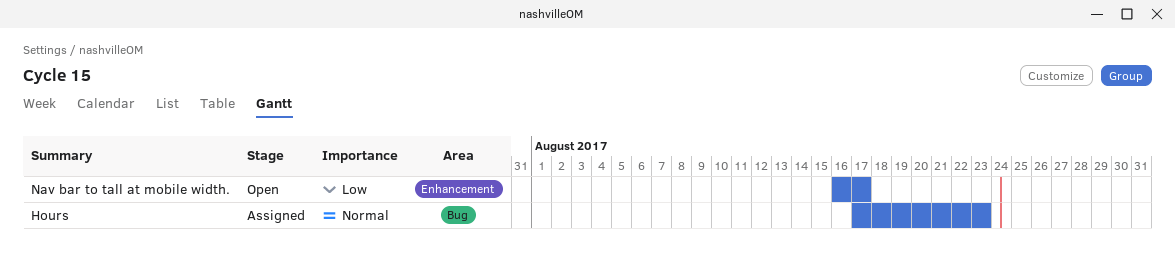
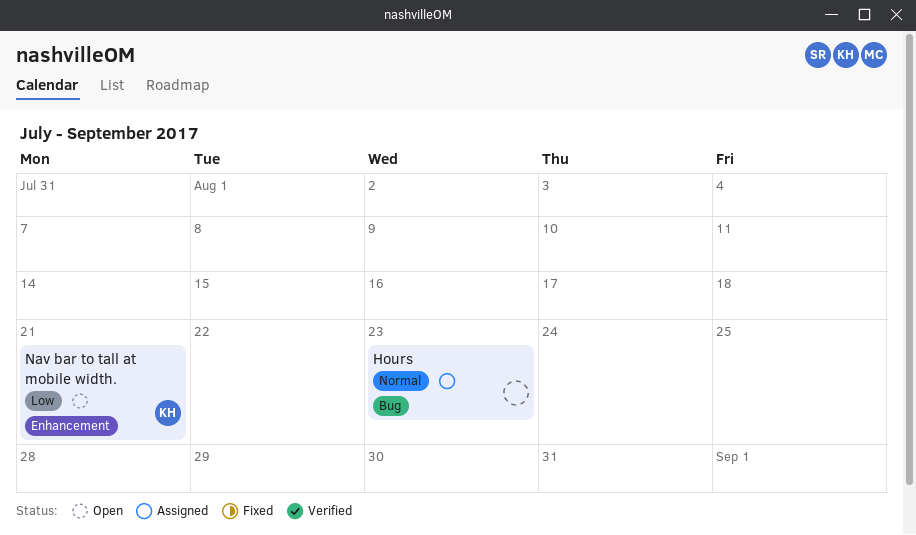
Nav bar to tall at mobile width., due: Aug 17 -> Aug 21

